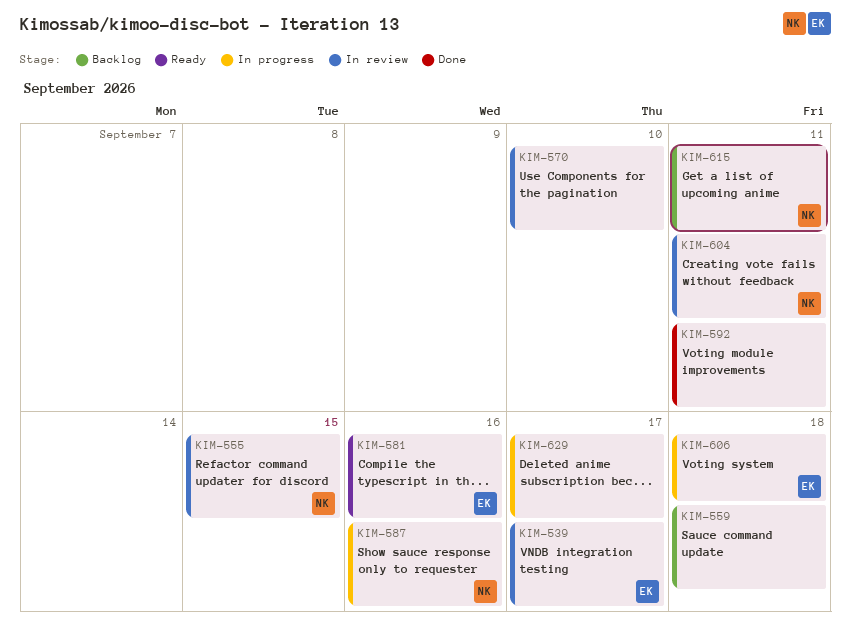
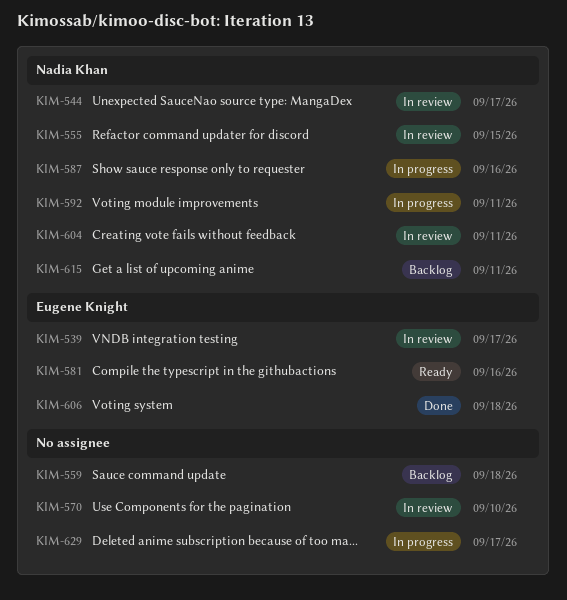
KIM-544: none -> present
KIM-592, status: Done -> In progress
KIM-592, owner: none -> Nadia Khan
KIM-606, status: In progress -> Done

